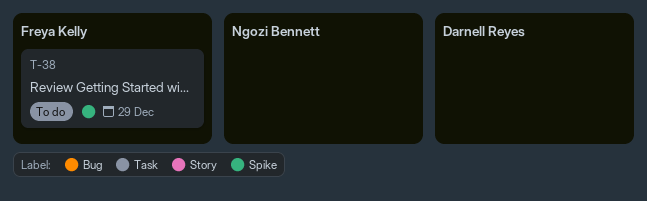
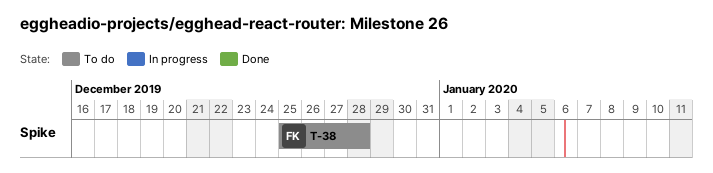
T-38, due: Dec 29 -> Dec 28

